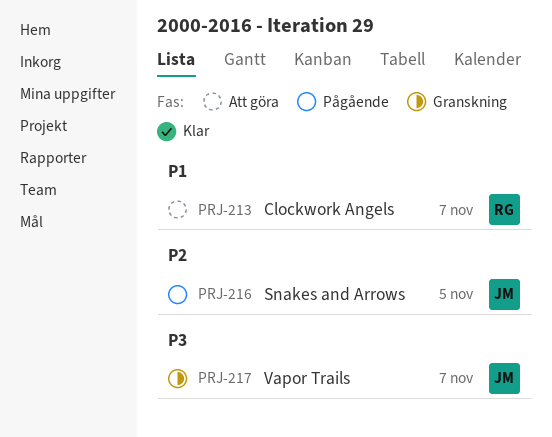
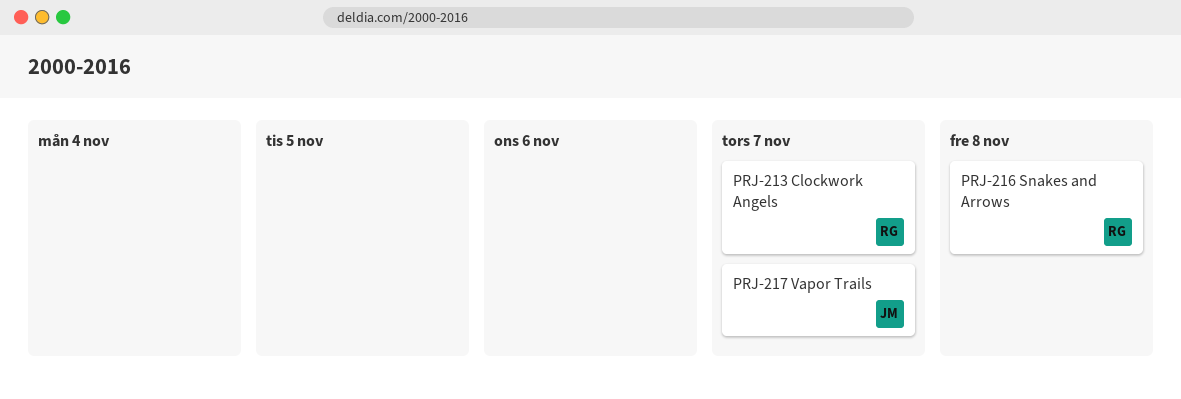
PRJ-216, owner: JM -> RG
PRJ-216, due: Nov 5 -> Nov 8

